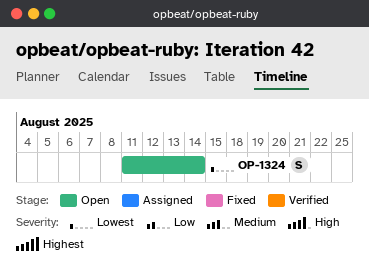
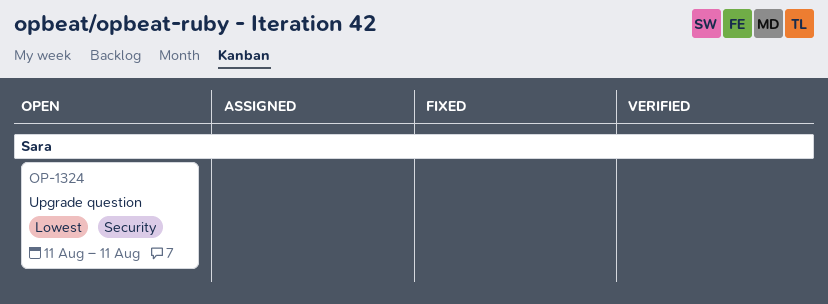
OP-1324, due: Aug 14 -> Aug 11

